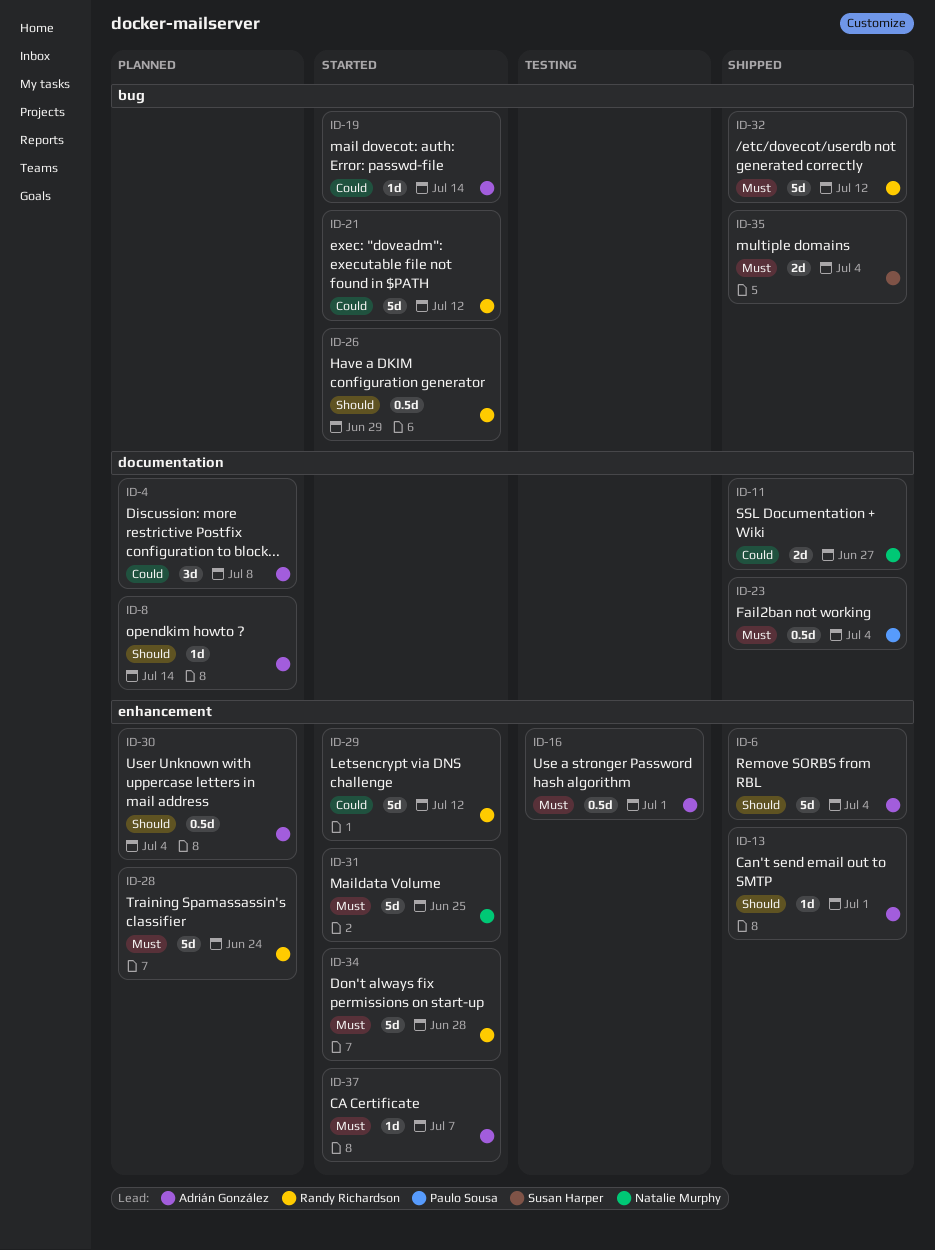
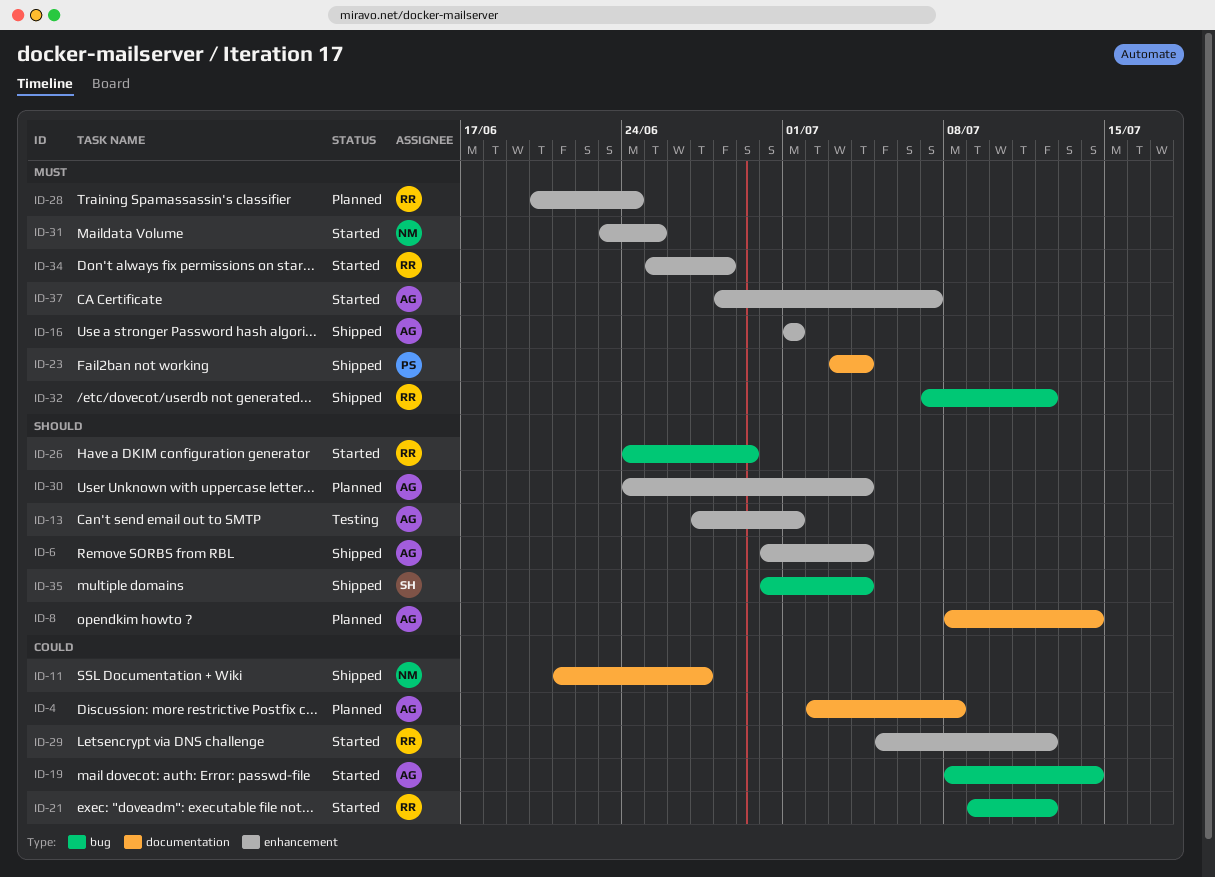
ID-13, status: Shipped -> Testing
ID-16, status: Testing -> Shipped
ID-35, priority: Must -> Should

